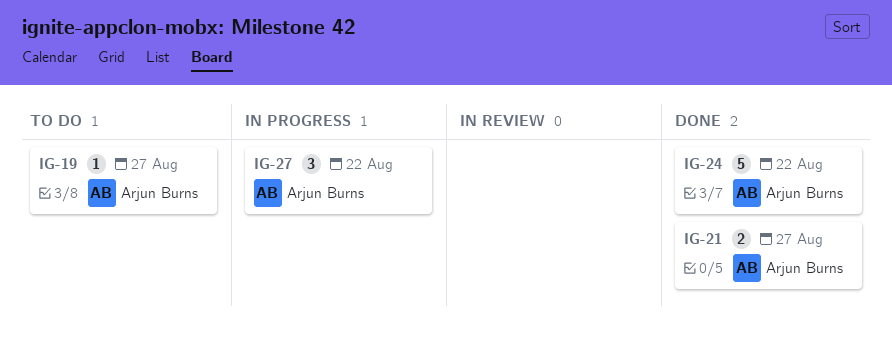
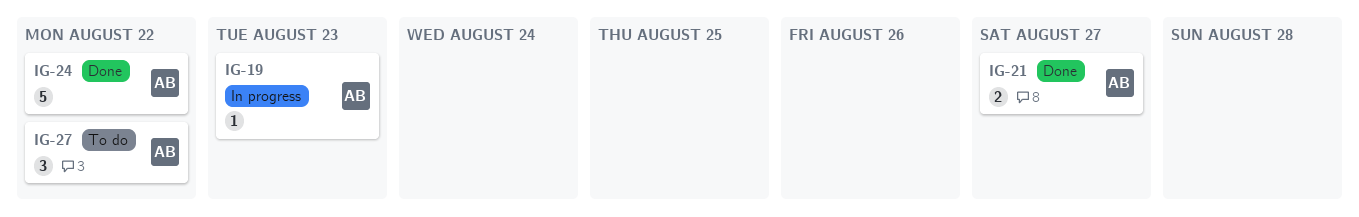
IG-19, status: To do -> In progress
IG-19, due: Aug 27 -> Aug 23
IG-27, status: In progress -> To do

